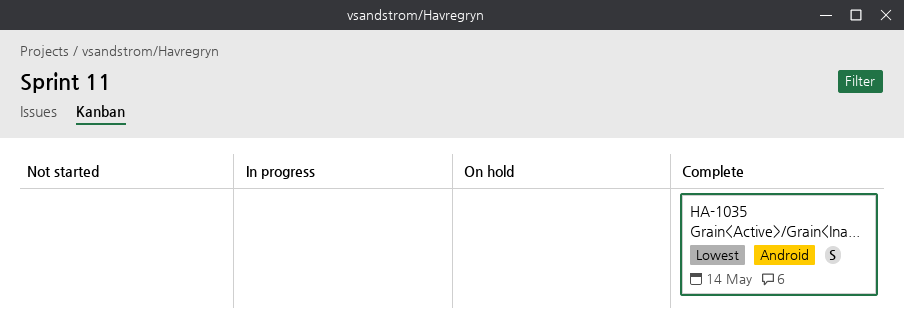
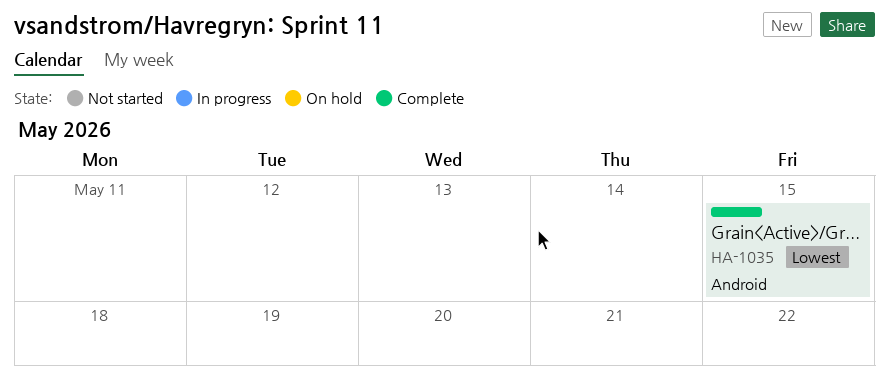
HA-1035, due: May 14 -> May 15

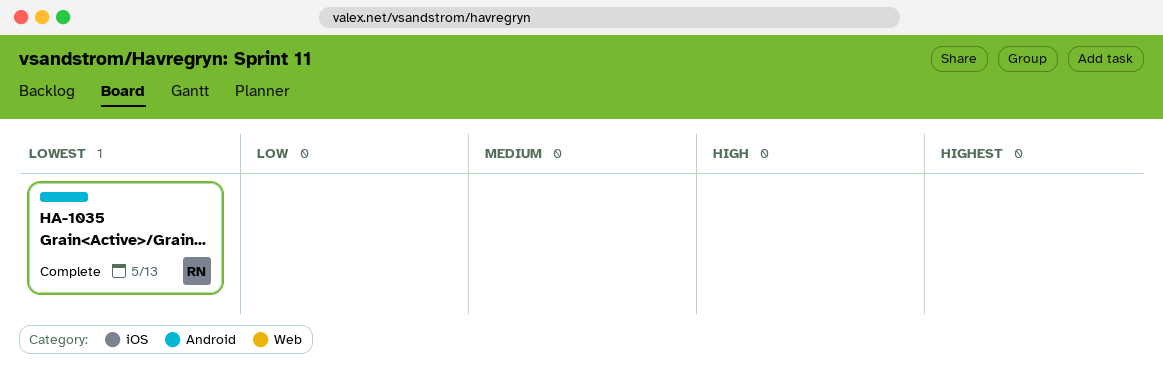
HA-1035, due: May 15 -> May 13

